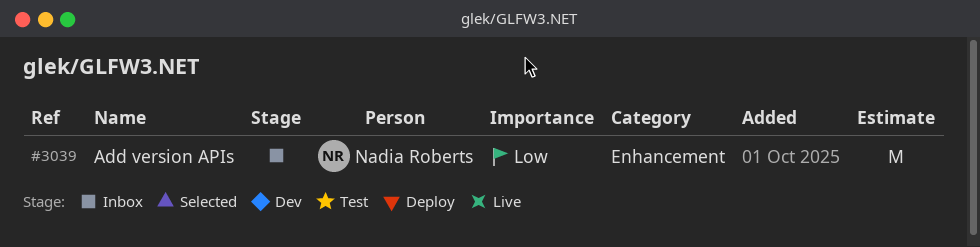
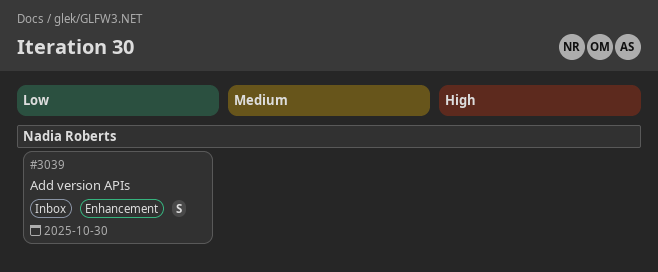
#3039, estimate: M -> S

